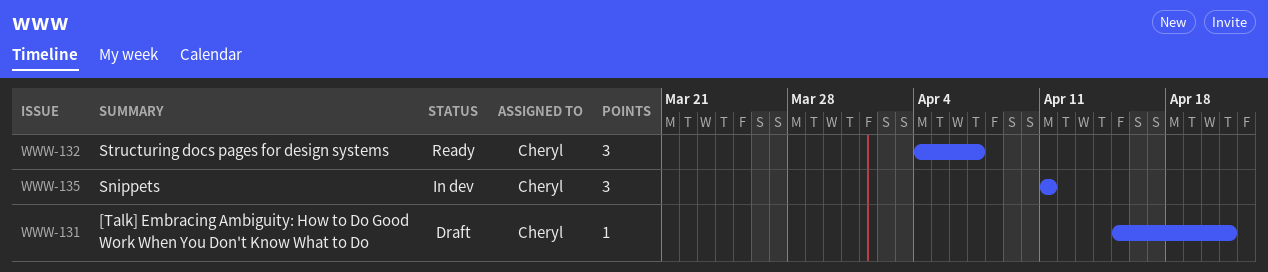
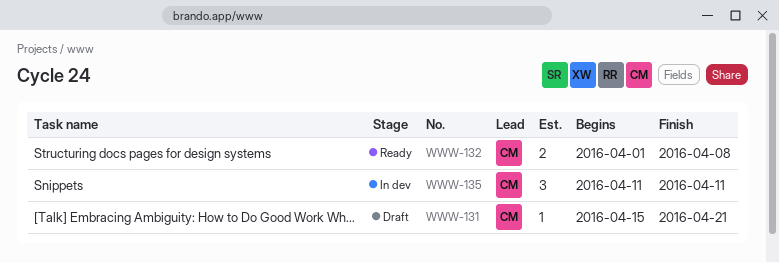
WWW-132, estimate: 3 -> 2
WWW-132, start: Apr 4 -> Apr 1
WWW-132, due: Apr 7 -> Apr 8

